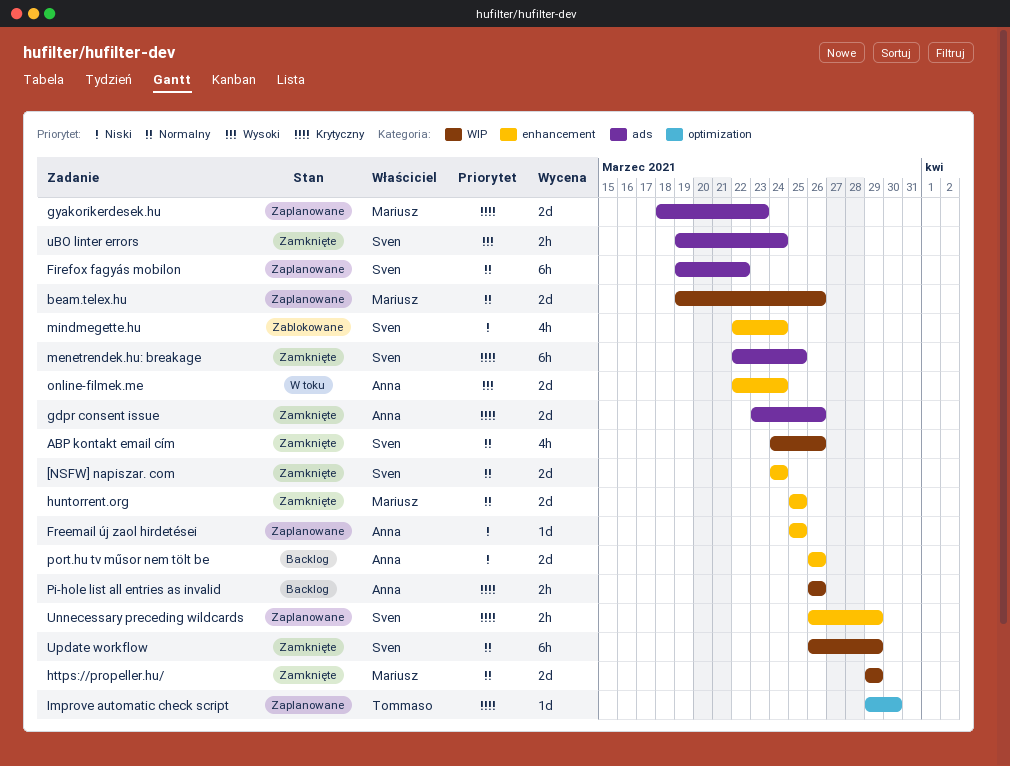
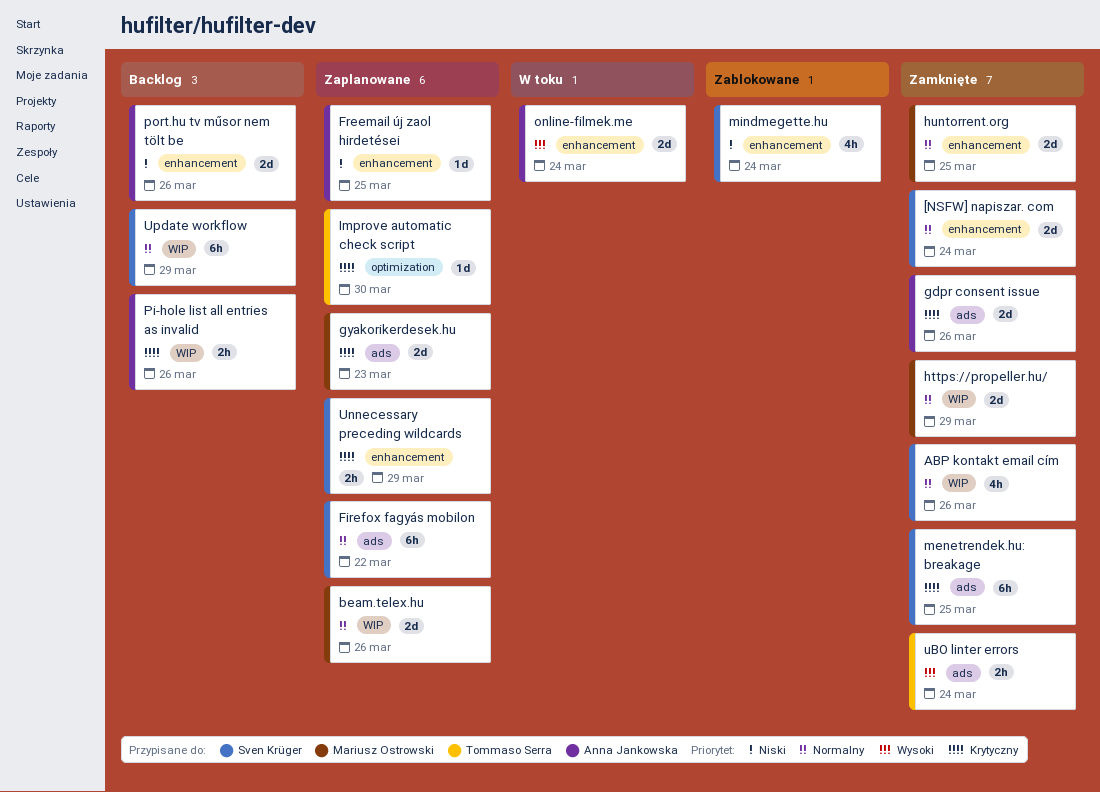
uBO linter errors, owner: Sven Krüger -> Tommaso Serra
Update workflow, status: Zamknięte -> Backlog

